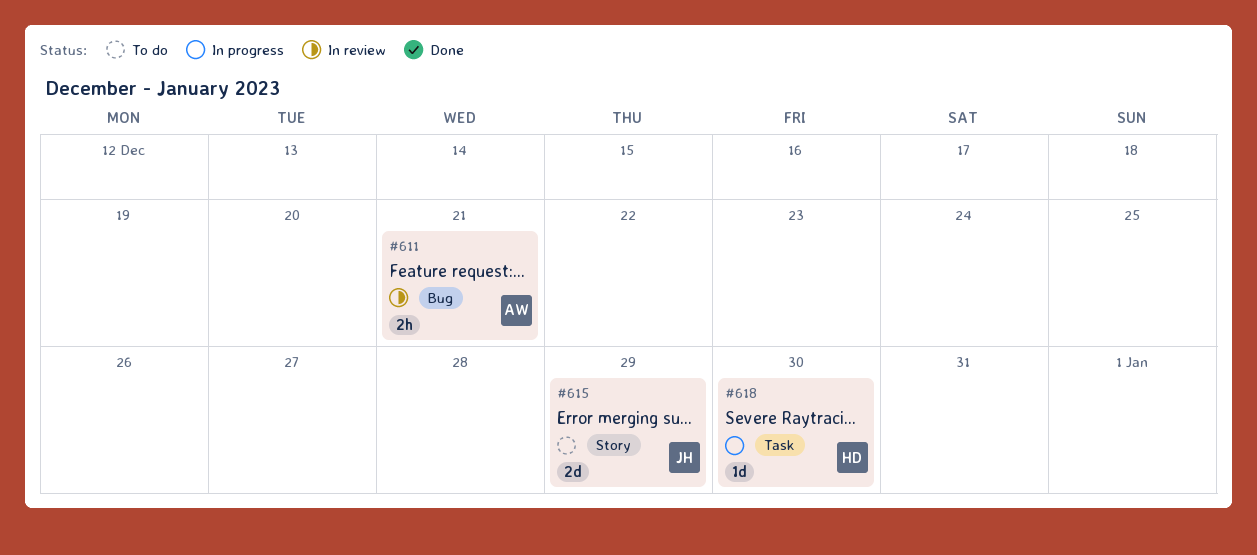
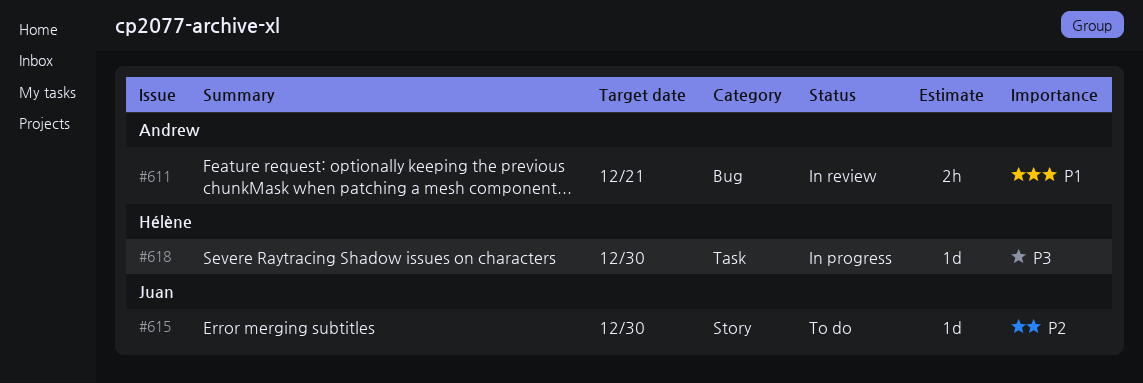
#615, estimate: 2d -> 1d
#615, due: Dec 29 -> Dec 30

